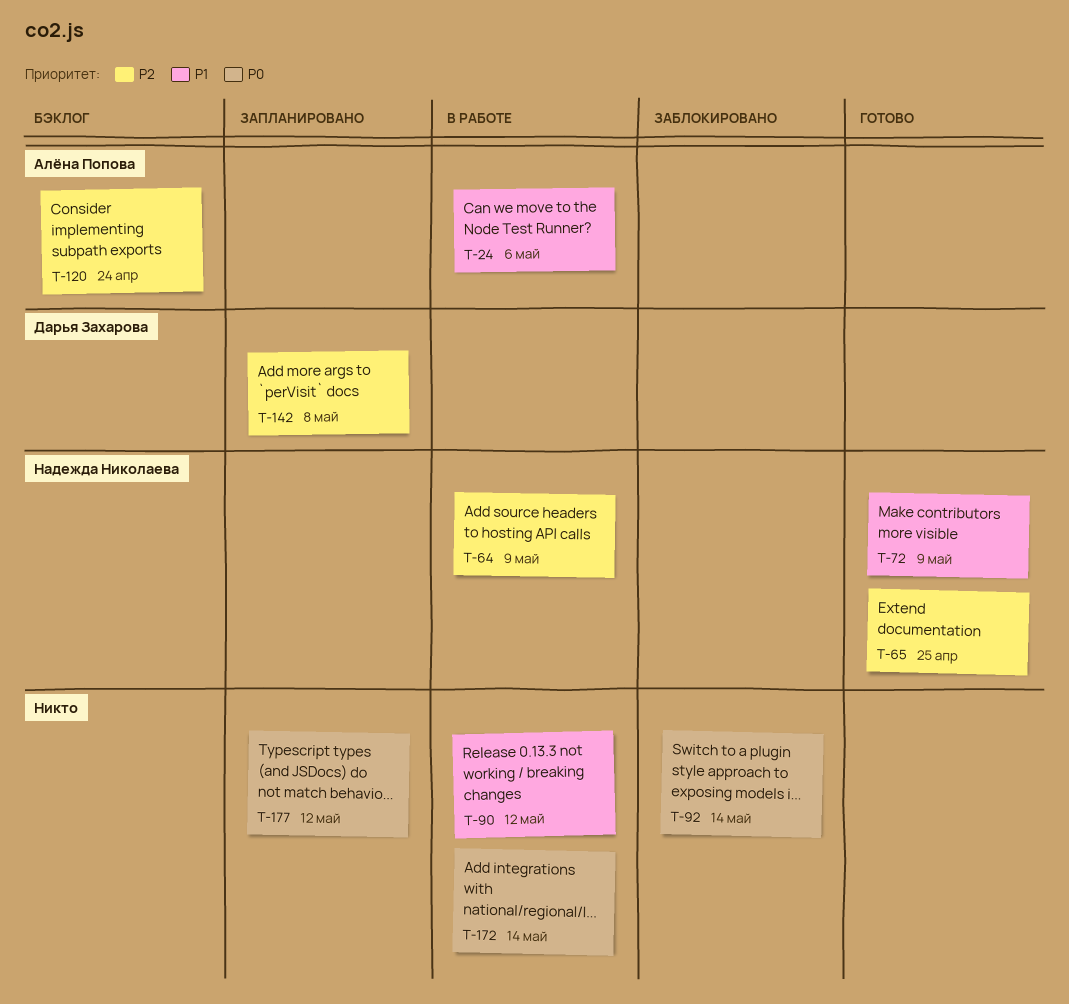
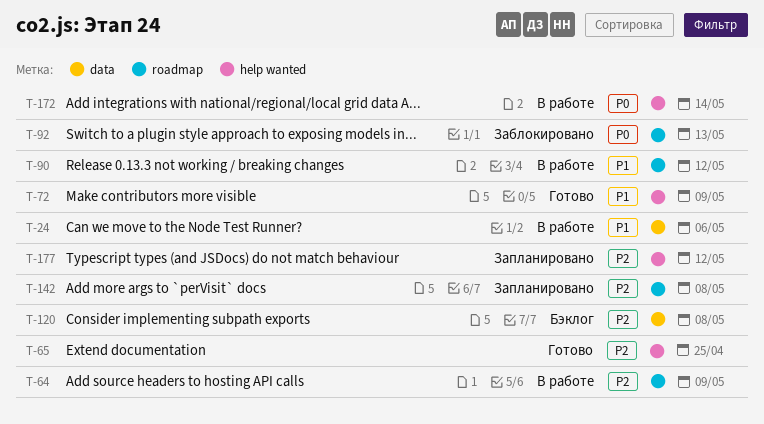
T-92, due: May 14 -> May 13
T-120, due: Apr 24 -> May 8
T-177, priority: P0 -> P2

